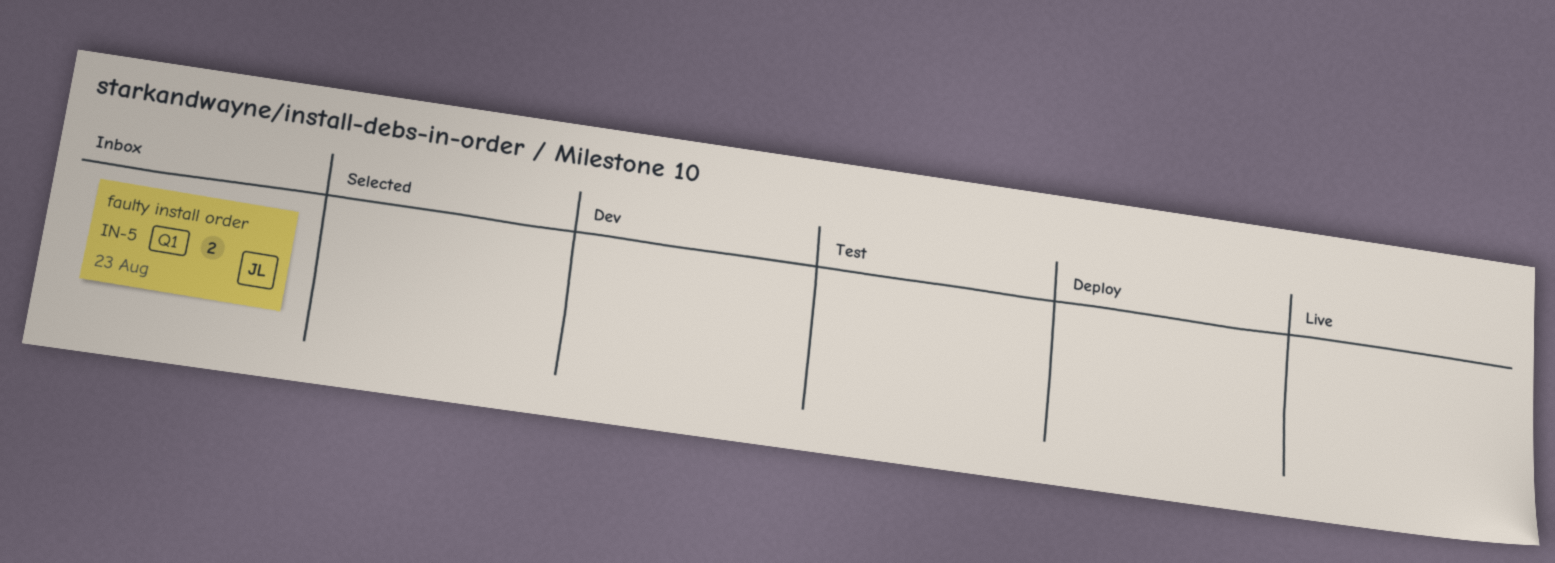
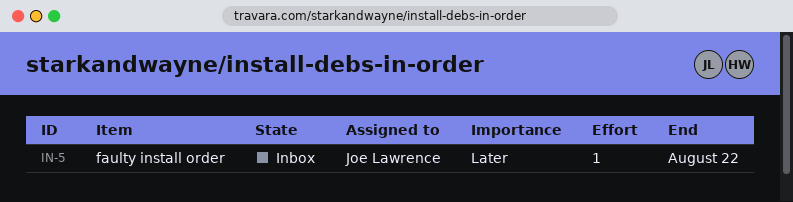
IN-5, estimate: 2 -> 1
IN-5, due: Aug 23 -> Aug 22

